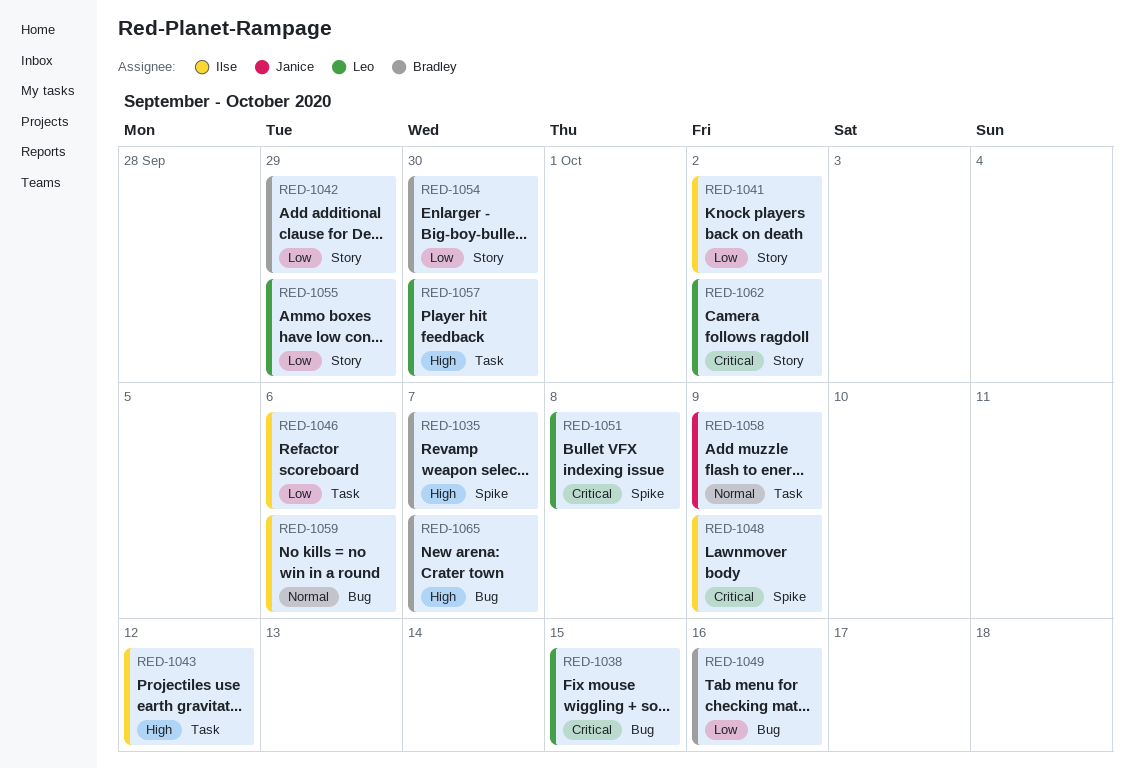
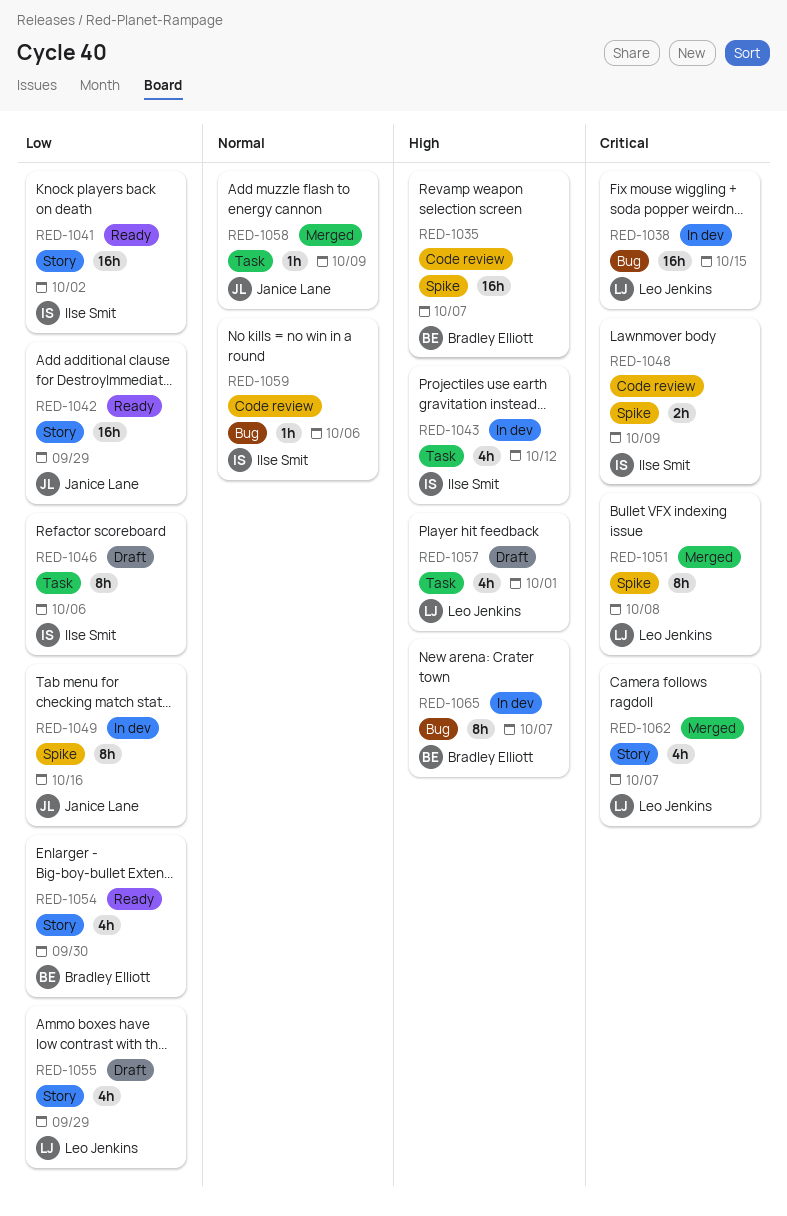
RED-1042, owner: Bradley Elliott -> Janice Lane
RED-1049, owner: Bradley Elliott -> Janice Lane
RED-1049, label: Bug -> Spike
RED-1057, due: Sep 30 -> Oct 1
RED-1062, due: Oct 2 -> Oct 7

